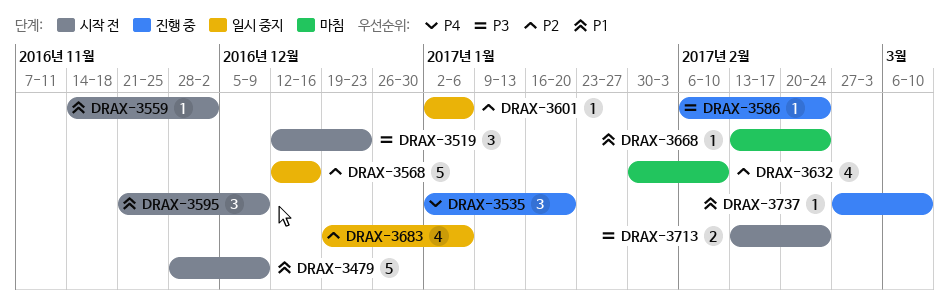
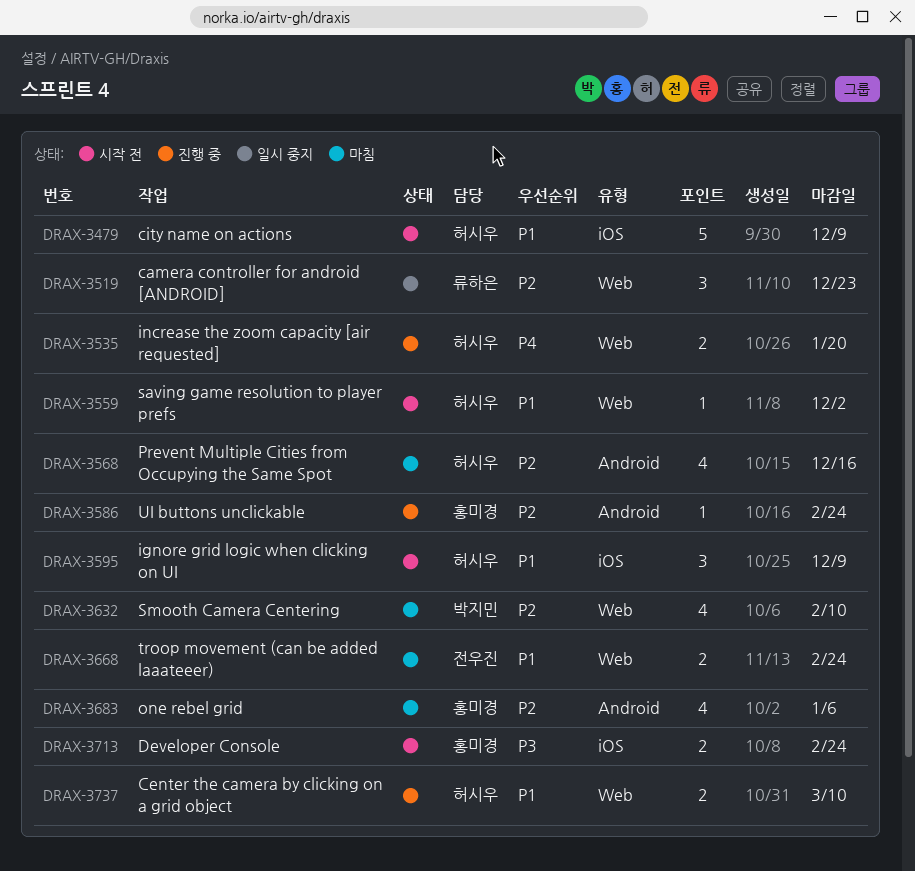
DRAX-3519, status: 시작 전 -> 일시 중지
DRAX-3519, priority: P3 -> P2
DRAX-3535, estimate: 3 -> 2
DRAX-3568, status: 일시 중지 -> 마침
DRAX-3568, estimate: 5 -> 4
DRAX-3586, priority: P3 -> P2
DRAX-3601: present -> none
DRAX-3668, estimate: 1 -> 2
DRAX-3683, status: 일시 중지 -> 마침
DRAX-3737, estimate: 1 -> 2

